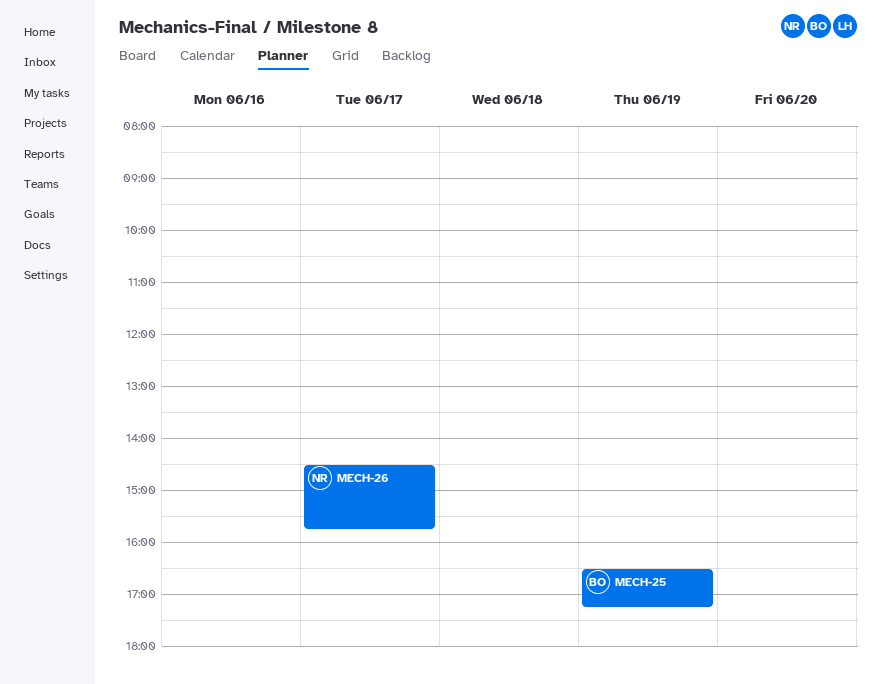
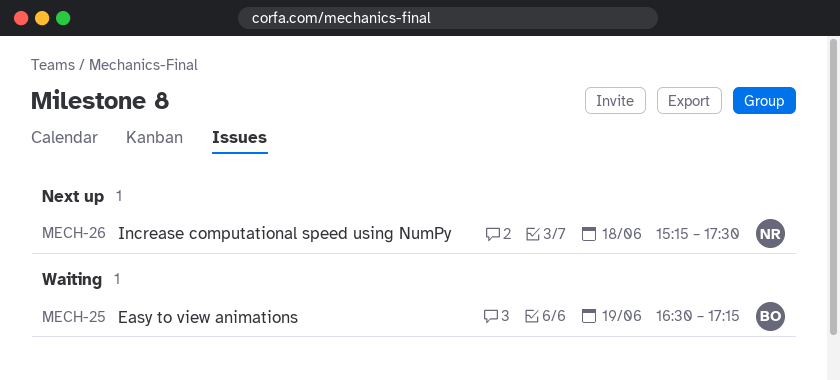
MECH-26, day: Jun 17 -> Jun 18
MECH-26, begins: 14:30 -> 15:15
MECH-26, ends: 15:45 -> 17:30

